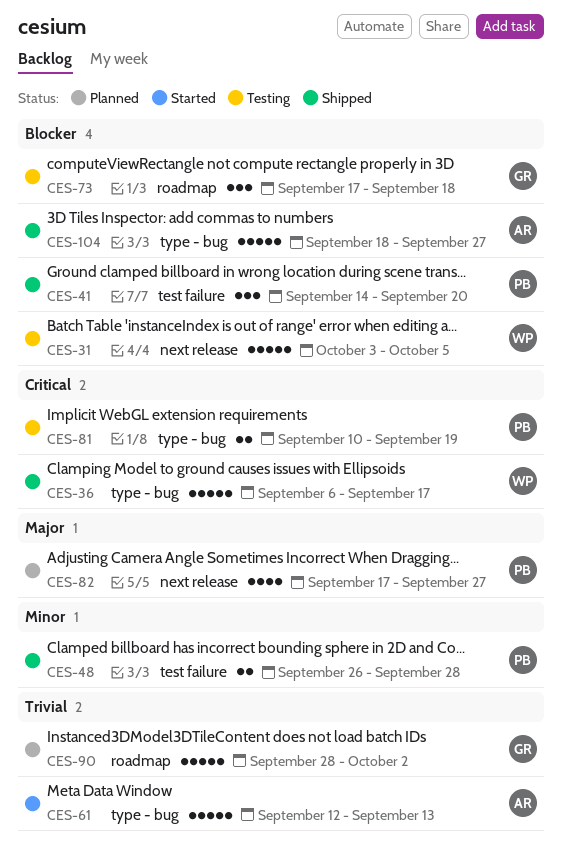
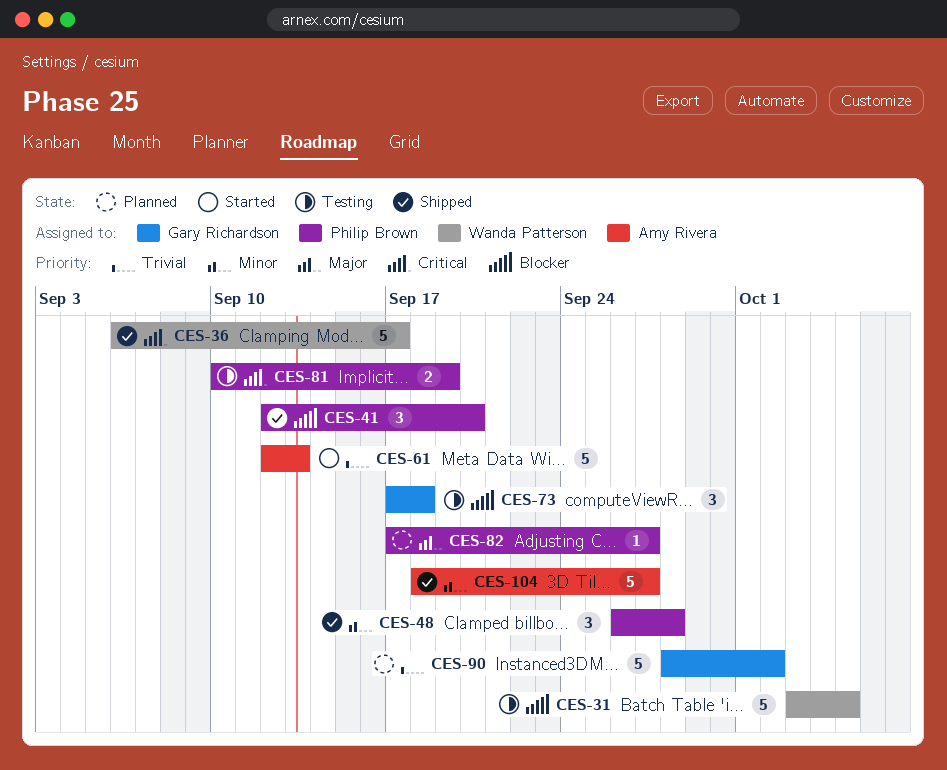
CES-41, start: Sep 14 -> Sep 12
CES-48, estimate: 2 -> 3
CES-82, estimate: 4 -> 1
CES-104, priority: Blocker -> Minor

